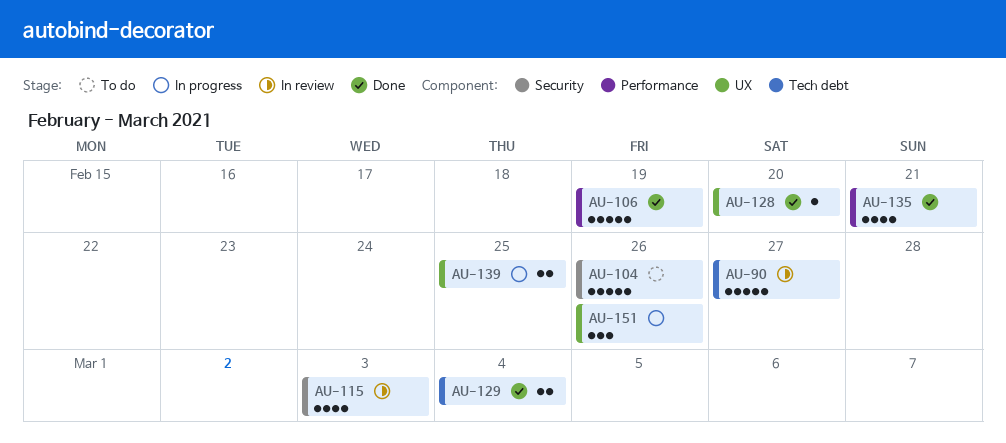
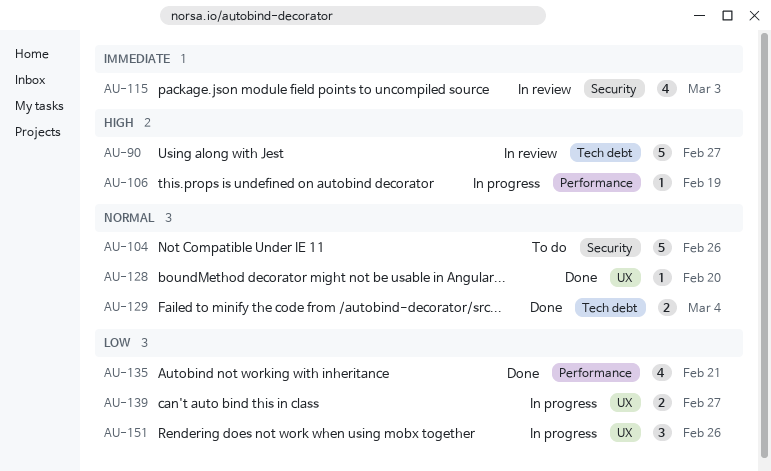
AU-106, status: Done -> In progress
AU-106, estimate: 5 -> 1
AU-139, due: Feb 25 -> Feb 27

